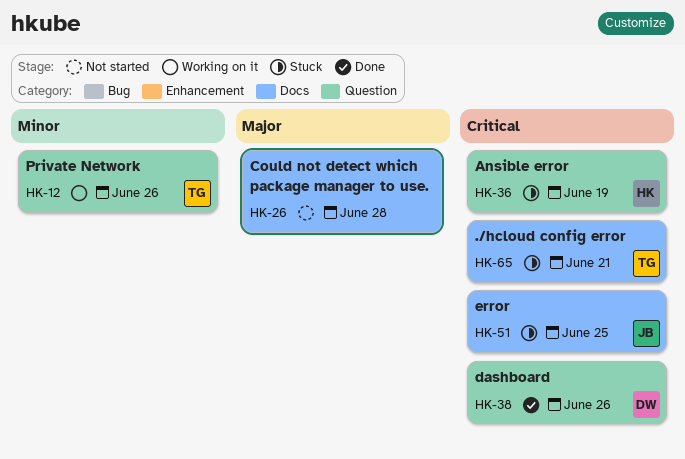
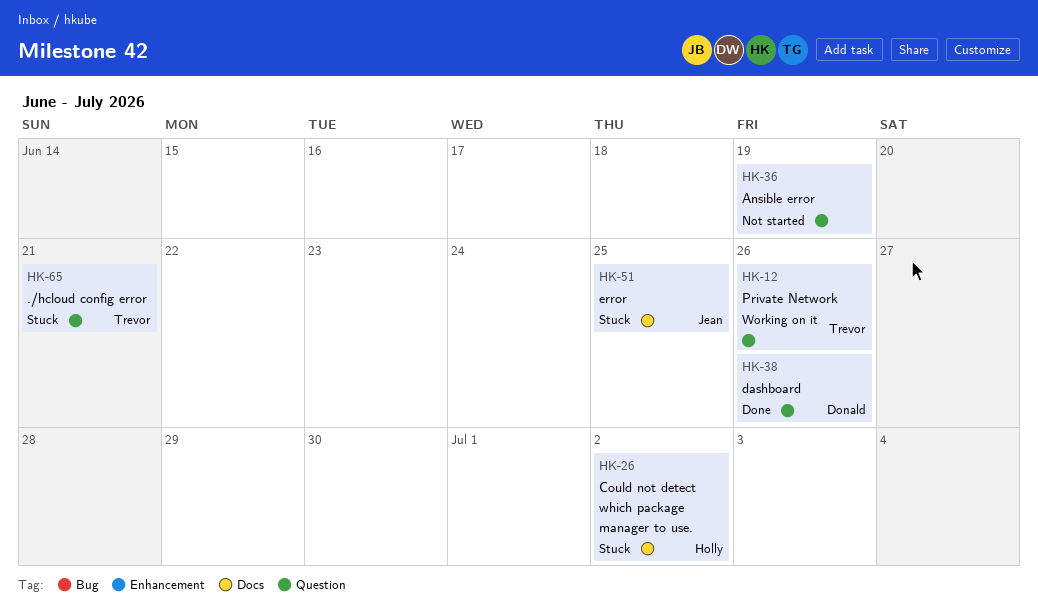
HK-26, status: Not started -> Stuck
HK-26, owner: none -> Holly
HK-26, due: Jun 28 -> Jul 2
HK-36, status: Stuck -> Not started
HK-36, owner: Holly -> none
HK-65, label: Docs -> Question

